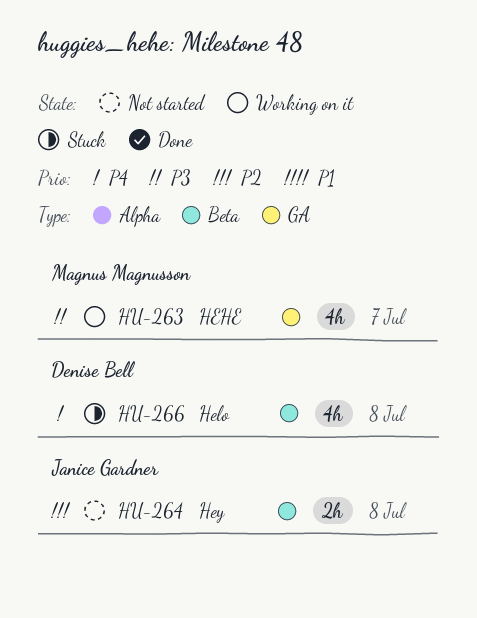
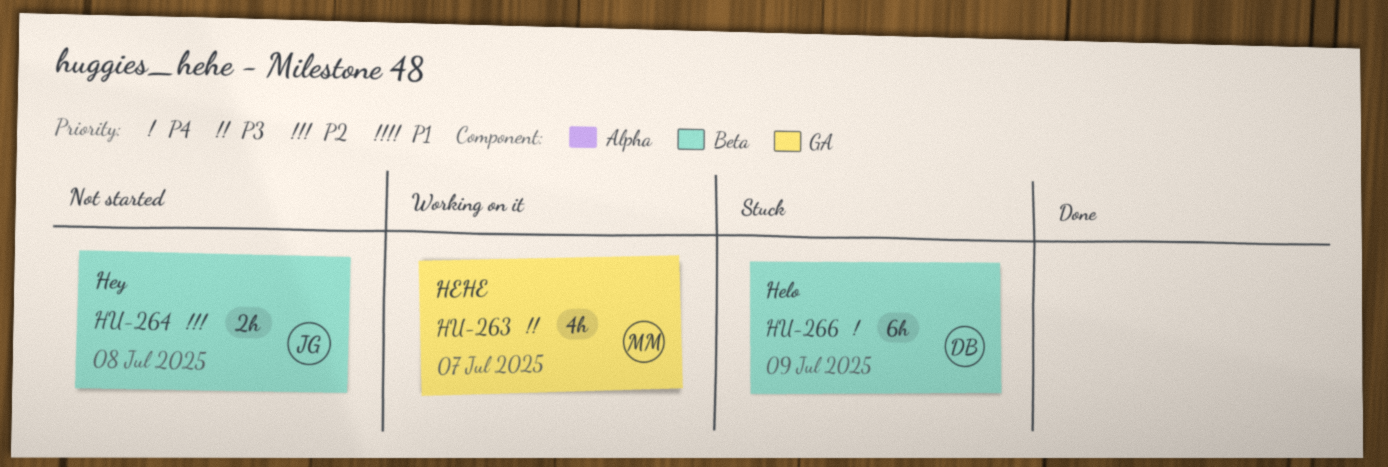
HU-266, estimate: 4h -> 6h
HU-266, due: Jul 8 -> Jul 9

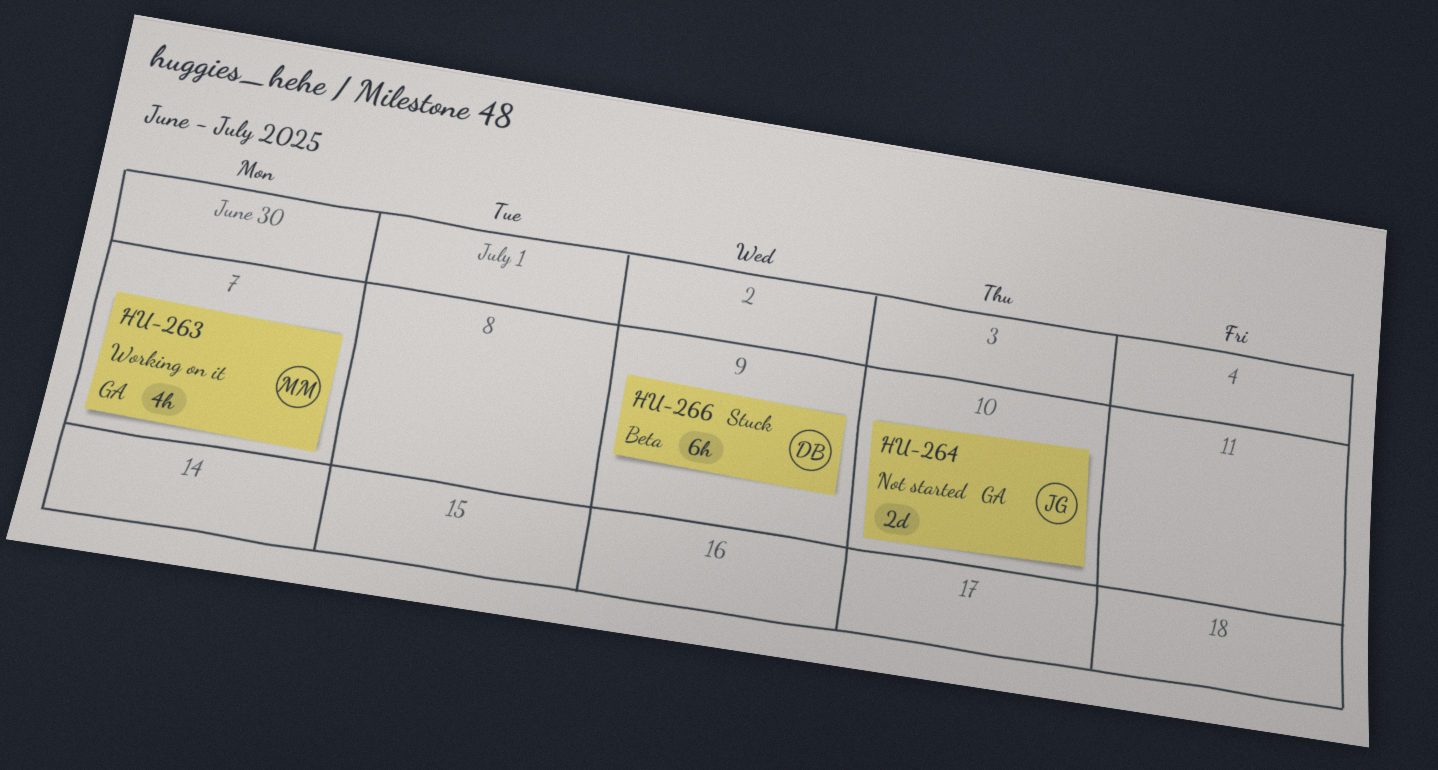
HU-264, label: Beta -> GA
HU-264, estimate: 2h -> 2d
HU-264, due: Jul 8 -> Jul 10

